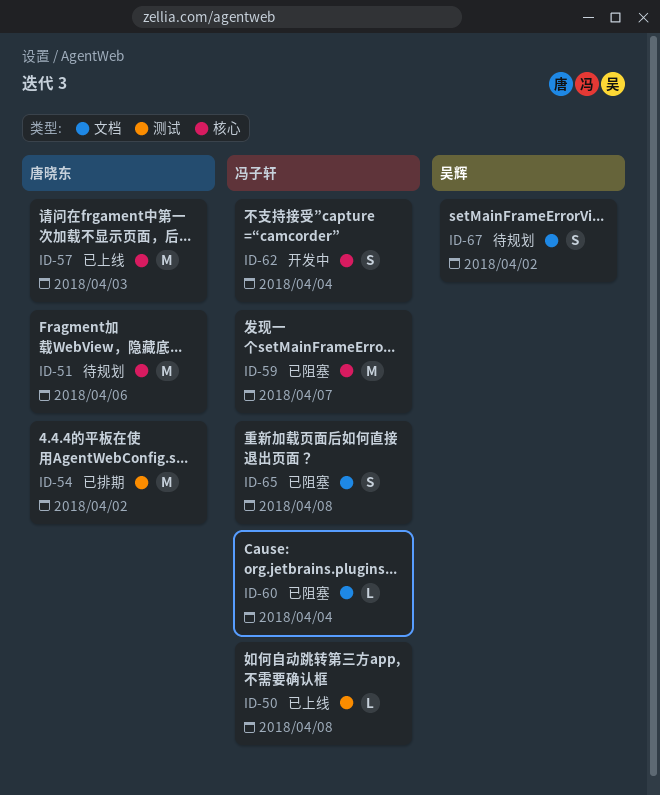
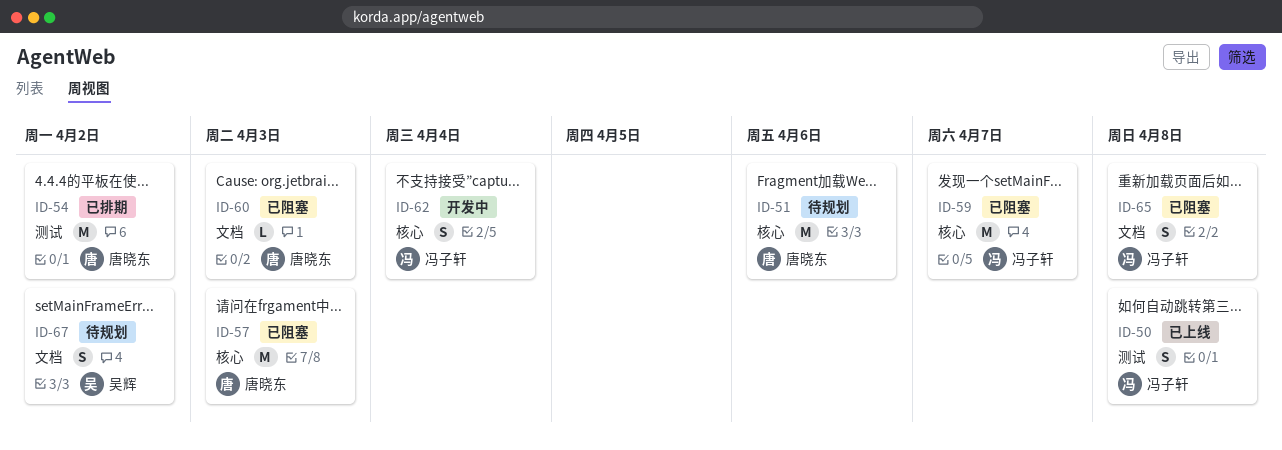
ID-50, estimate: L -> S
ID-57, status: 已上线 -> 已阻塞
ID-60, owner: 冯子轩 -> 唐晓东
ID-60, due: Apr 4 -> Apr 3

